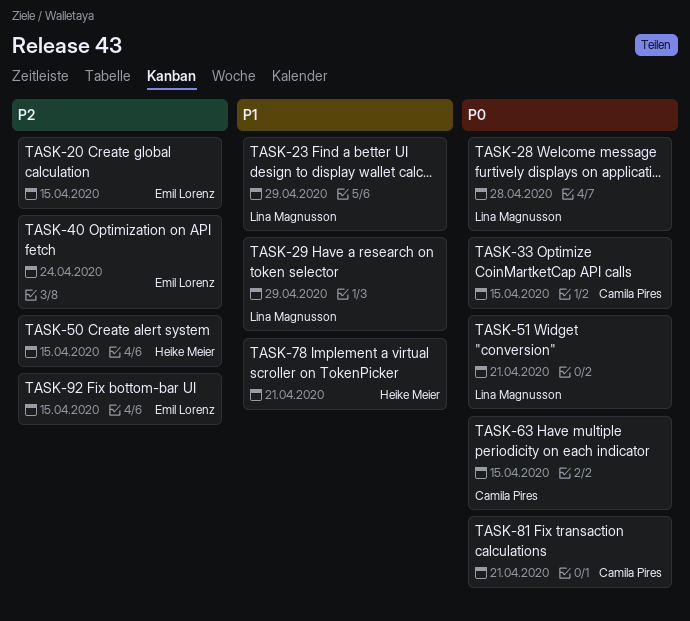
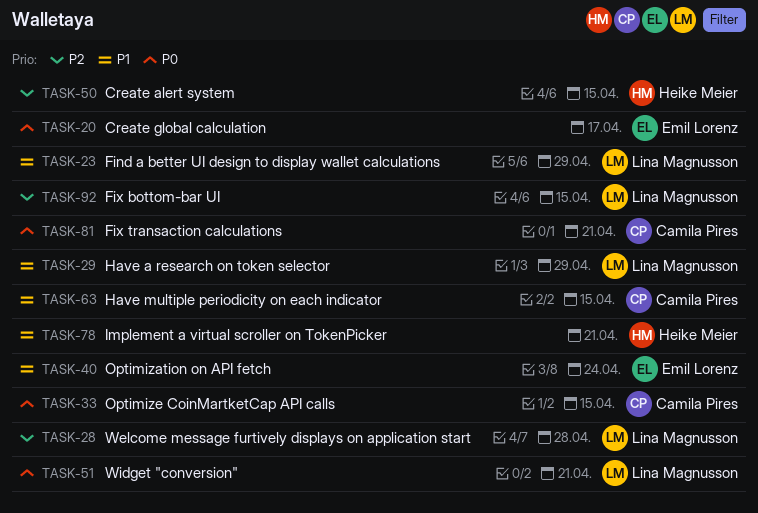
TASK-20, priority: P2 -> P0
TASK-20, due: Apr 15 -> Apr 17
TASK-28, priority: P0 -> P2
TASK-40, priority: P2 -> P1
TASK-63, priority: P0 -> P1
TASK-92, owner: Emil Lorenz -> Lina Magnusson

